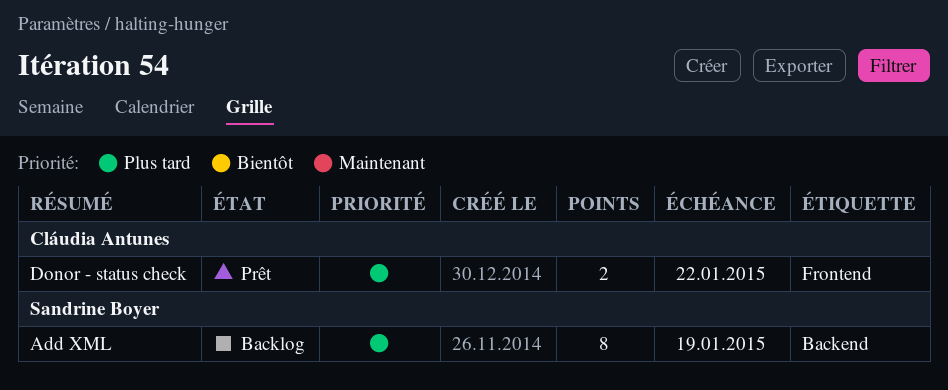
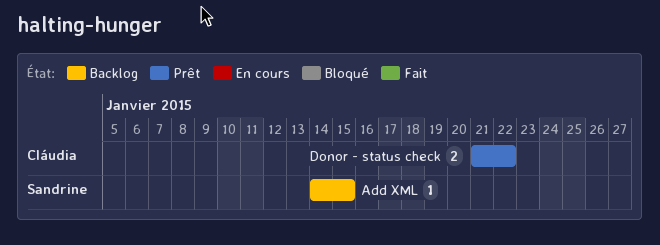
Add XML, estimate: 8 -> 1
Add XML, due: Jan 19 -> Jan 15

